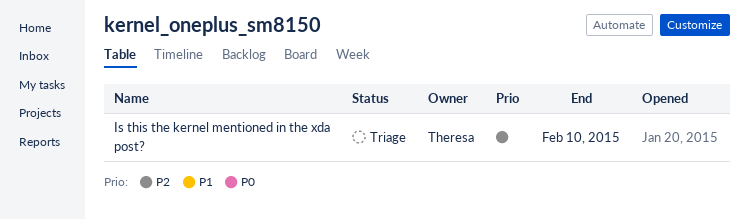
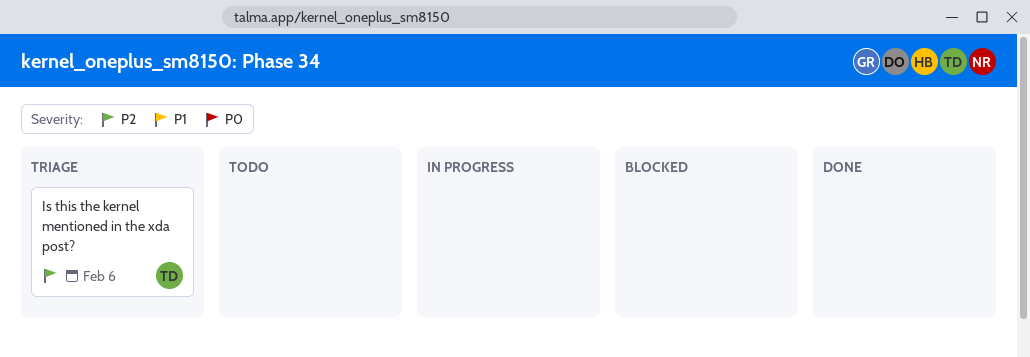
Is this the kernel mentioned in the xda post?, due: Feb 10 -> Feb 6

